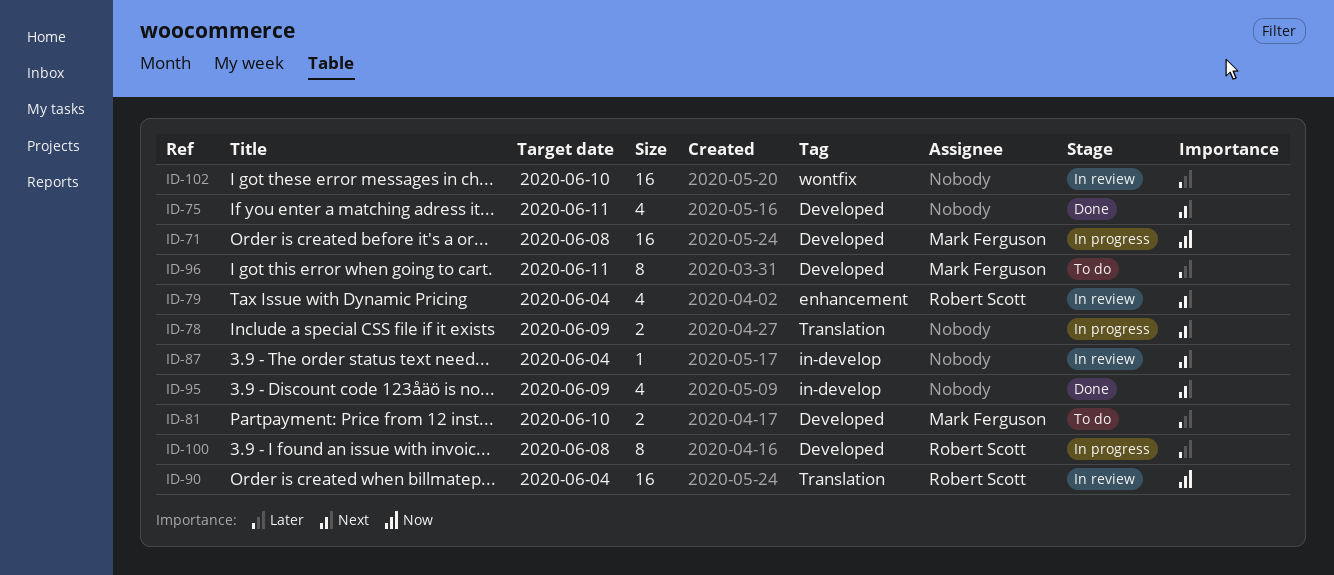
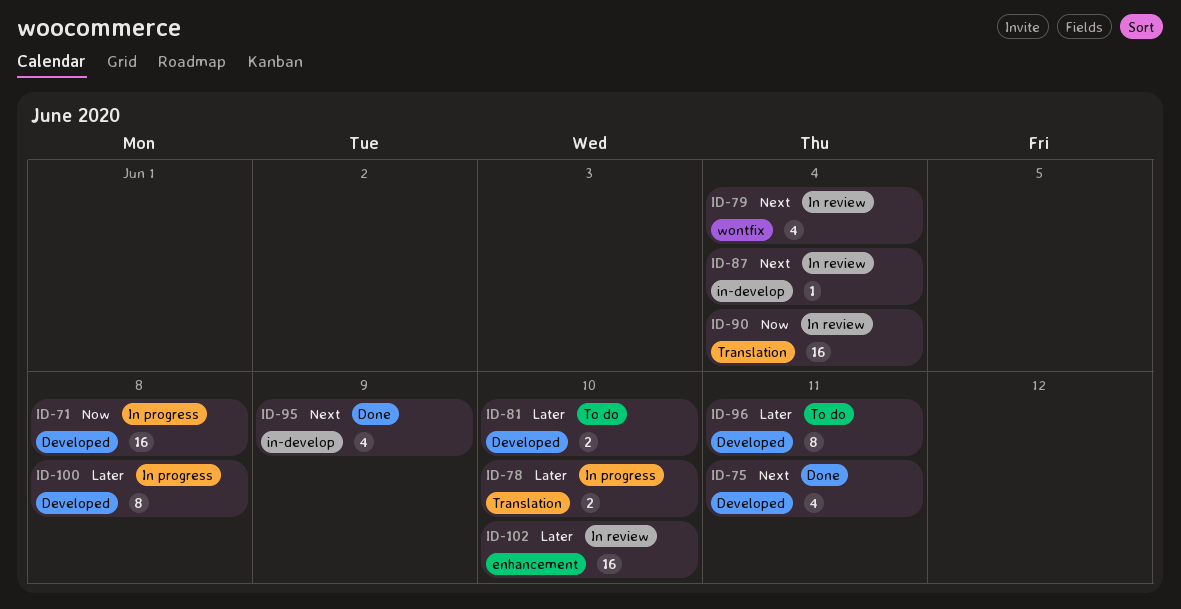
ID-78, priority: Next -> Later
ID-78, due: Jun 9 -> Jun 10
ID-79, label: enhancement -> wontfix
ID-102, label: wontfix -> enhancement

